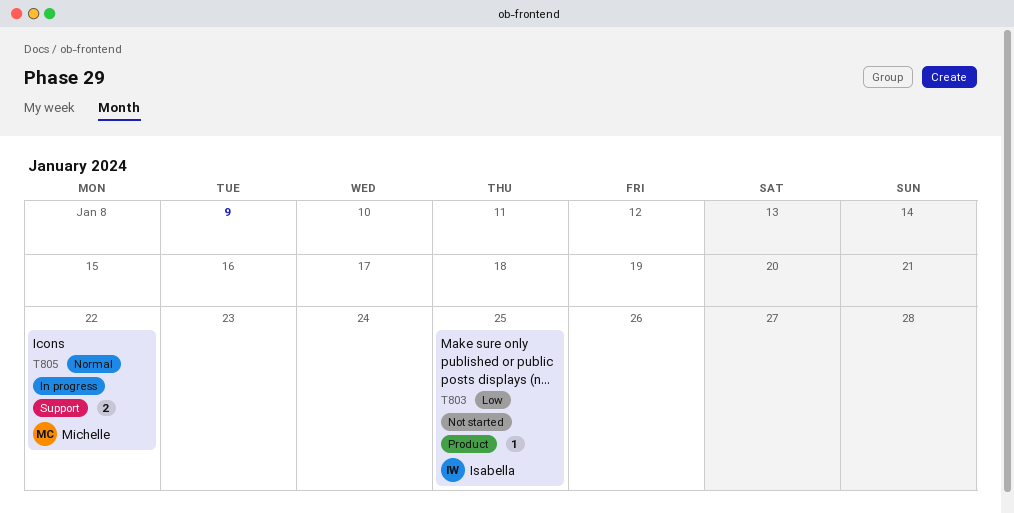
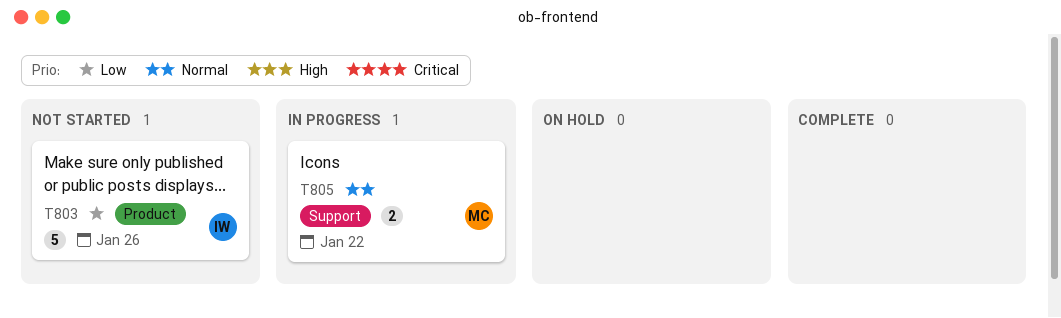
T803, estimate: 1 -> 5
T803, due: Jan 25 -> Jan 26

